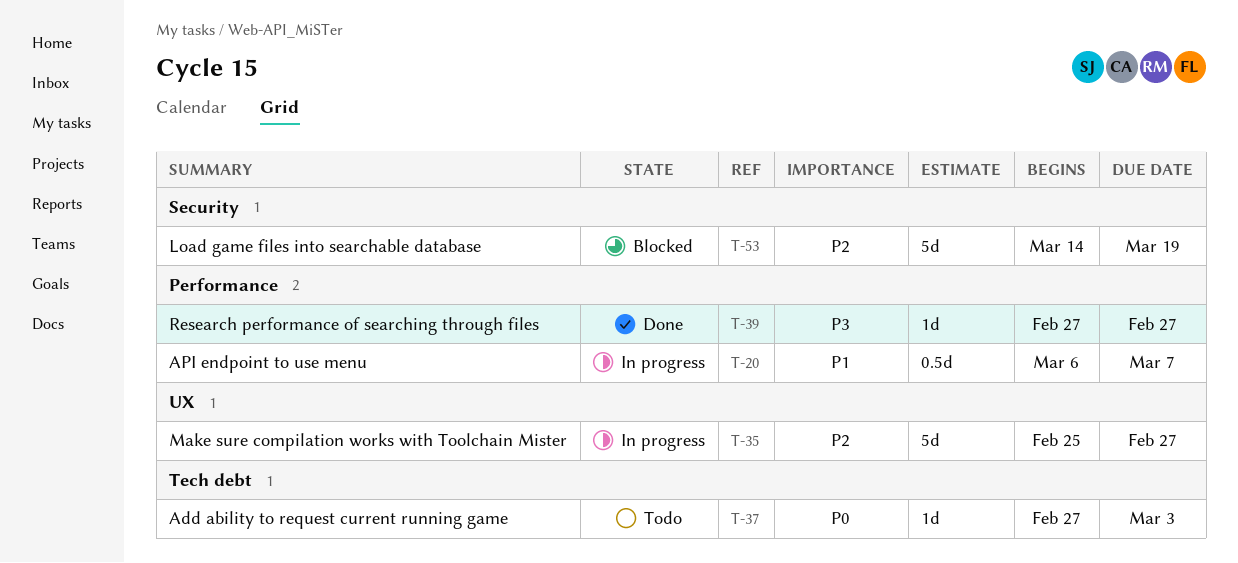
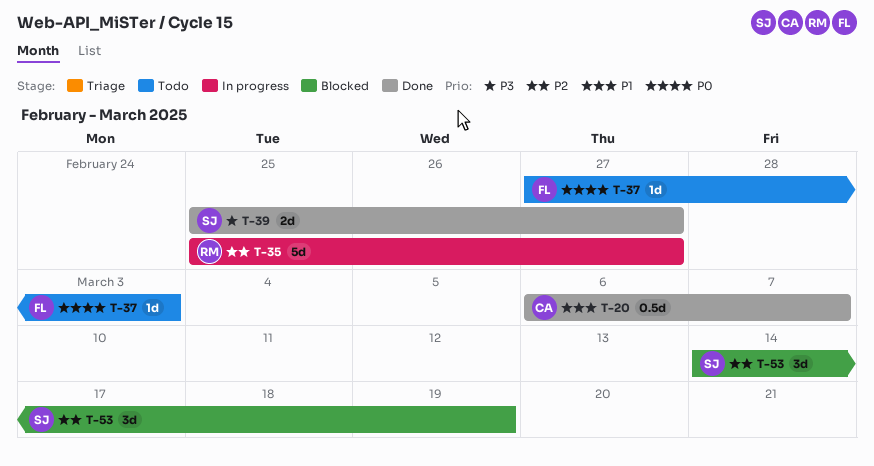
T-20, status: In progress -> Done
T-39, estimate: 1d -> 2d
T-39, start: Feb 27 -> Feb 25
T-53, estimate: 5d -> 3d

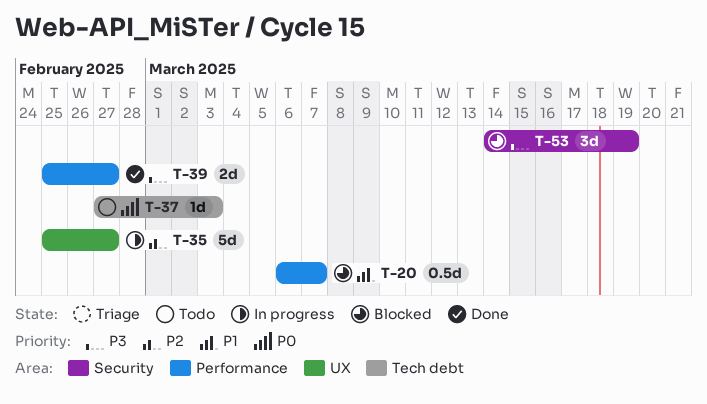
T-20, status: Done -> Blocked
T-53, priority: P2 -> P3

